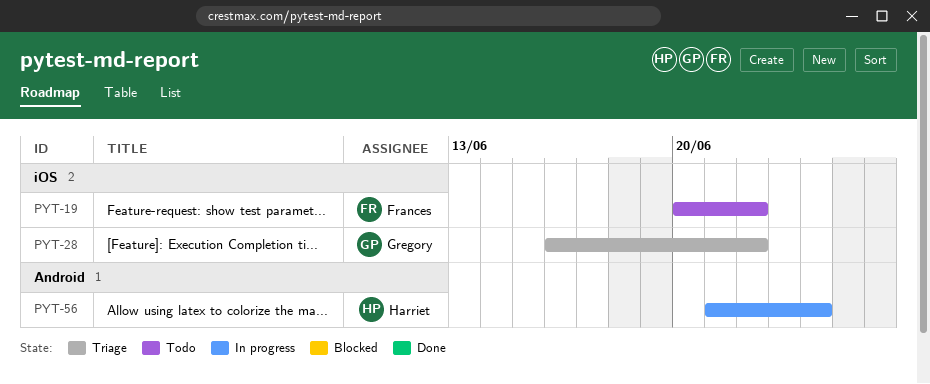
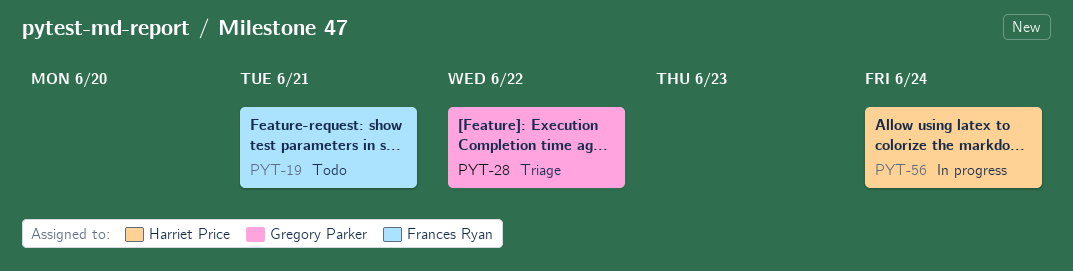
PYT-19, due: Jun 22 -> Jun 21

